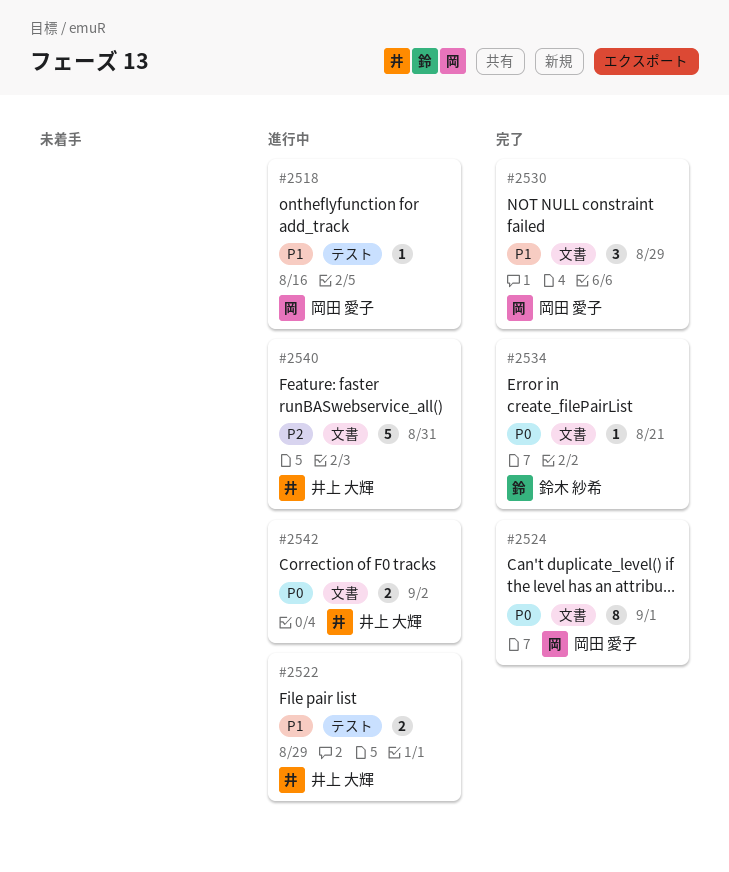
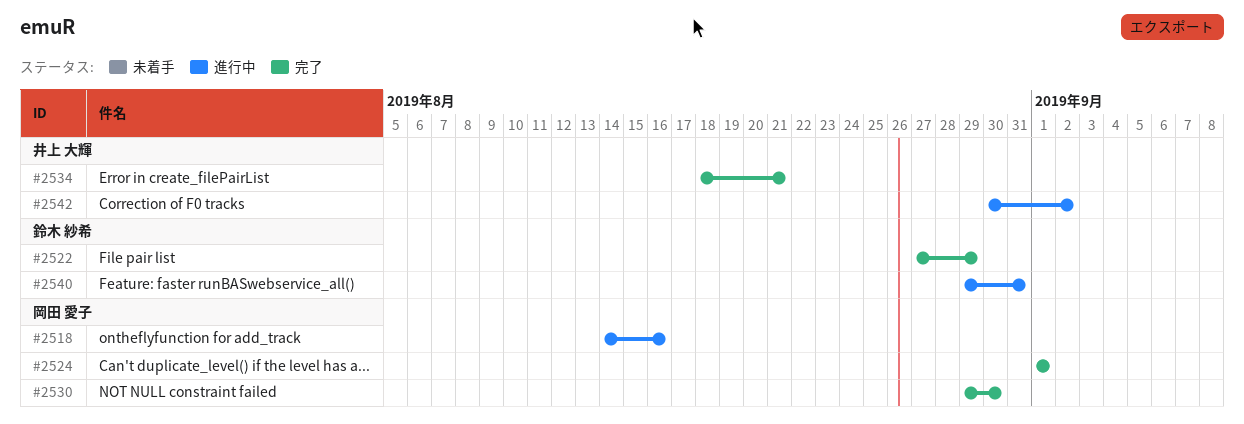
#2522, status: 進行中 -> 完了
#2522, owner: 井上 大輝 -> 鈴木 紗希
#2530, due: Aug 29 -> Aug 30
#2534, owner: 鈴木 紗希 -> 井上 大輝
#2540, owner: 井上 大輝 -> 鈴木 紗希

